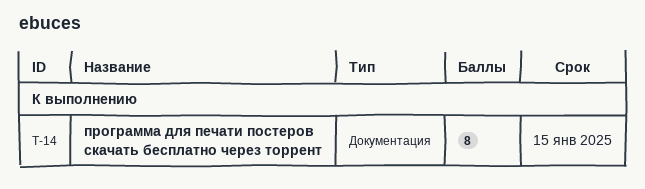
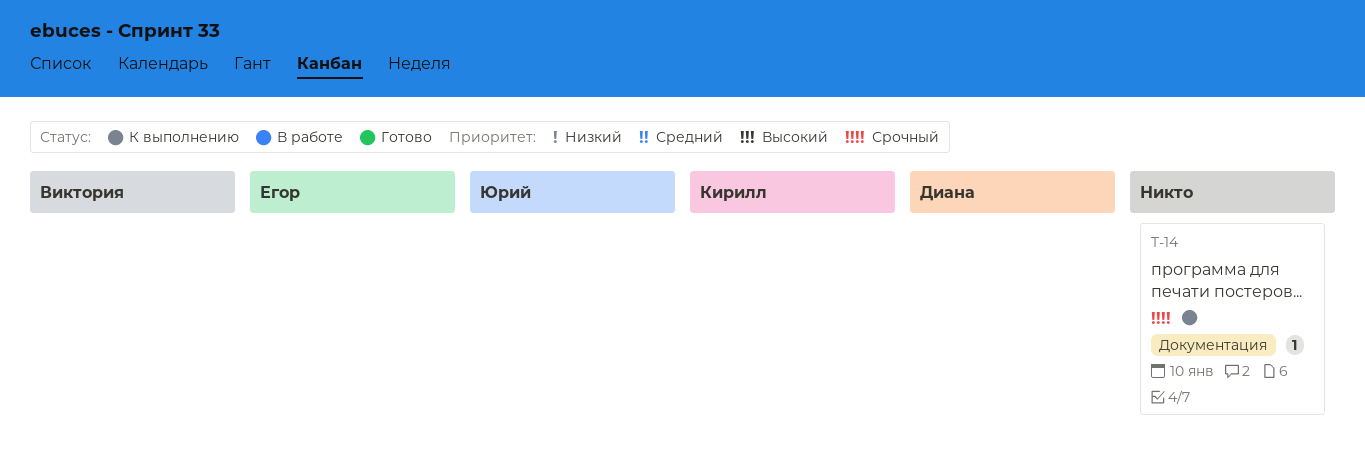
T-14, estimate: 8 -> 1
T-14, due: Jan 15 -> Jan 10

